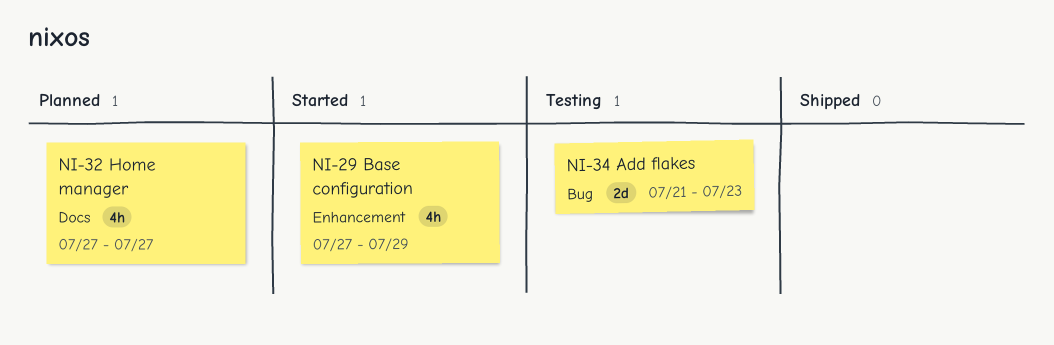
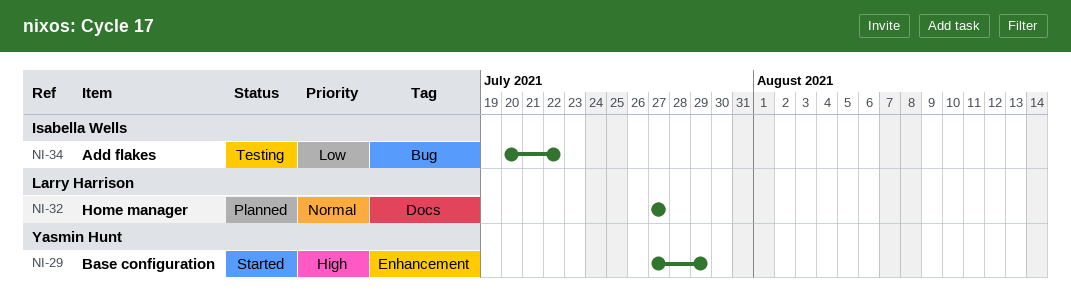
NI-34, start: Jul 21 -> Jul 20
NI-34, due: Jul 23 -> Jul 22

